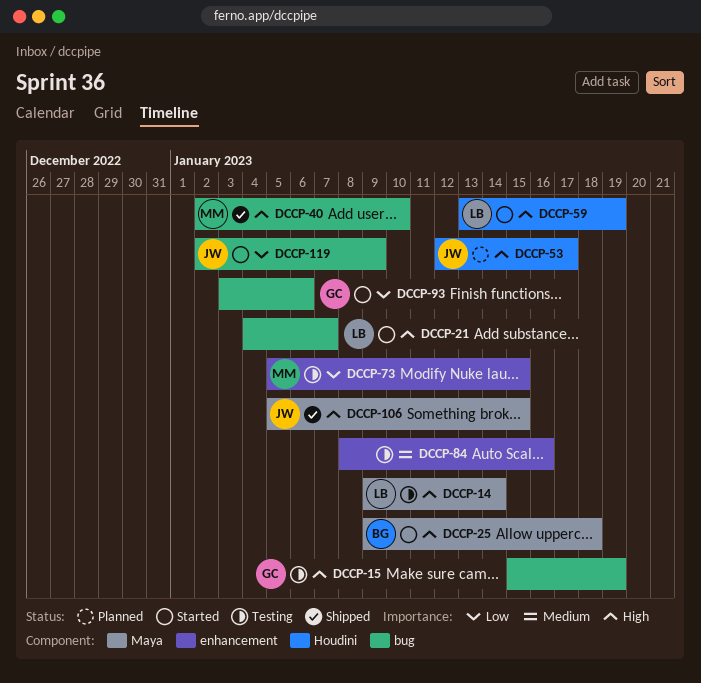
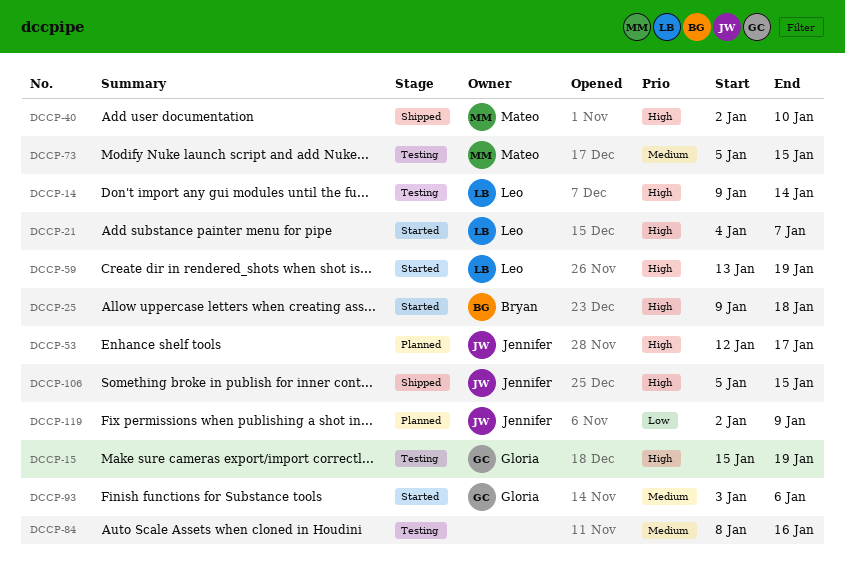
DCCP-73, priority: Low -> Medium
DCCP-93, priority: Low -> Medium
DCCP-119, status: Started -> Planned

